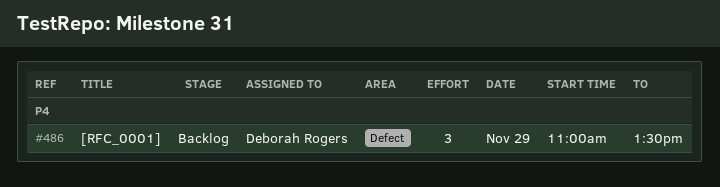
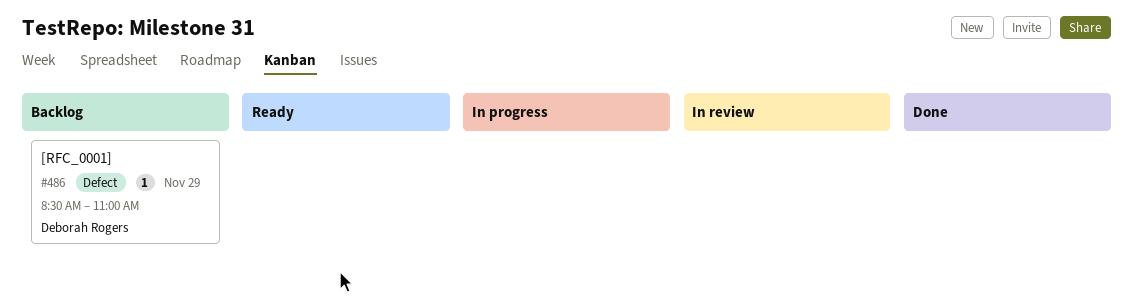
#486, estimate: 3 -> 1
#486, begins: 11:00 -> 08:30
#486, ends: 13:30 -> 11:00

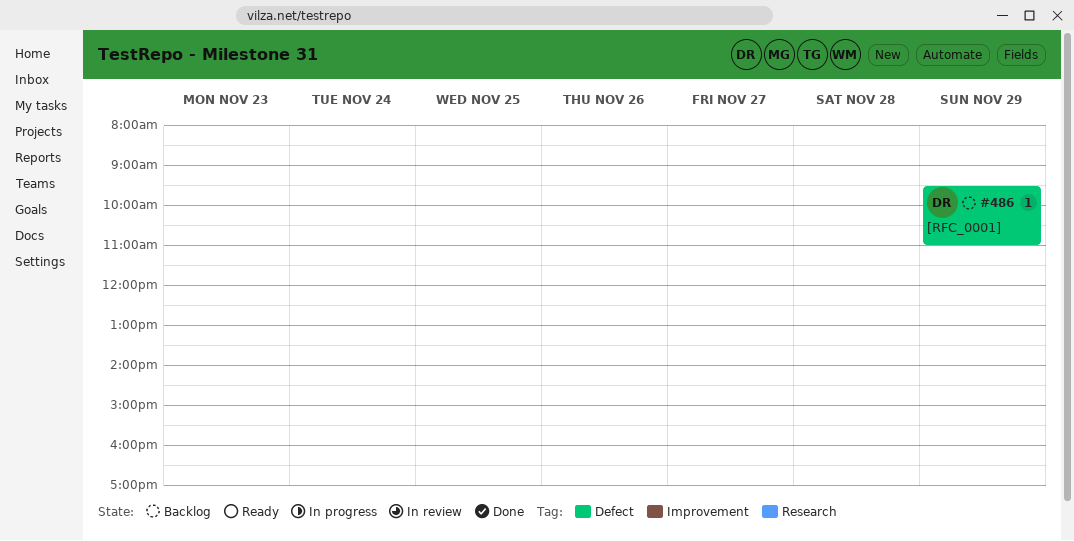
#486, begins: 08:30 -> 09:30

